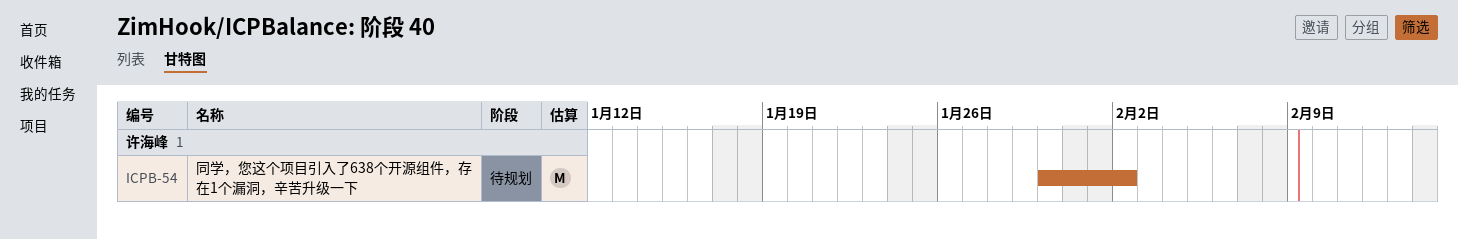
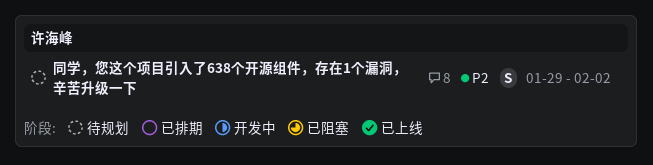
同学，您这个项目引入了638个开源组件，存在1个漏洞，辛苦升级一下, estimate: M -> S
同学，您这个项目引入了638个开源组件，存在1个漏洞，辛苦升级一下, start: Jan 30 -> Jan 29

